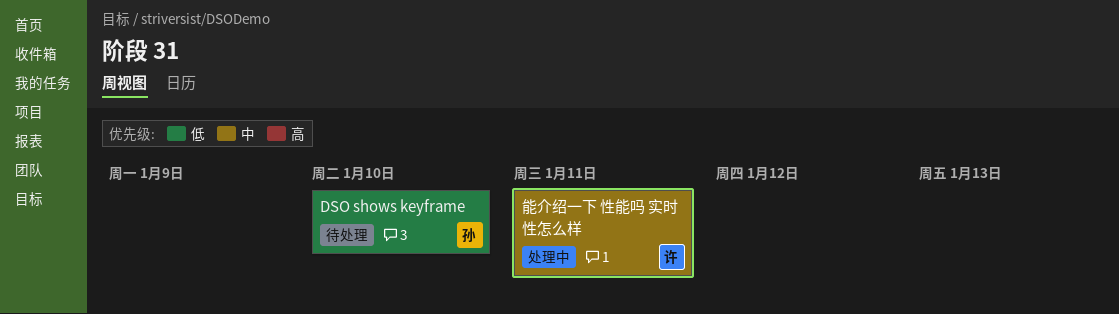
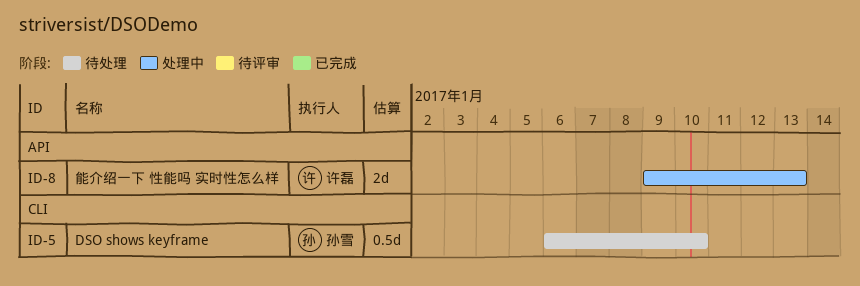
能介绍一下 性能吗 实时性怎么样, due: Jan 11 -> Jan 13

